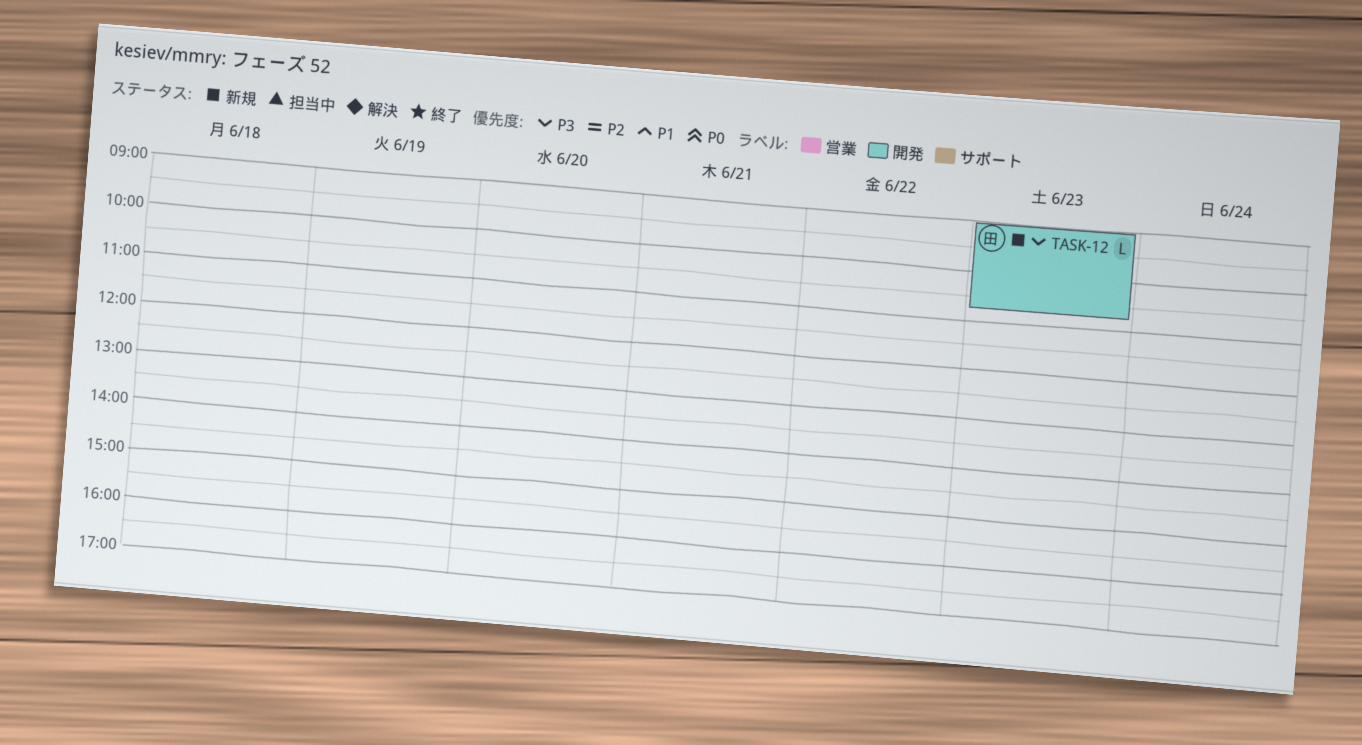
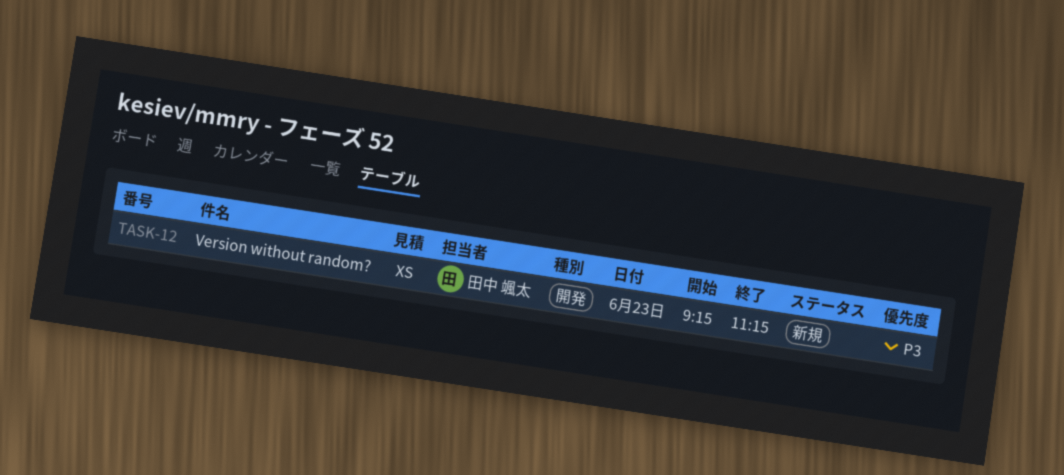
TASK-12, estimate: L -> XS
TASK-12, begins: 09:00 -> 09:15
TASK-12, ends: 10:45 -> 11:15

